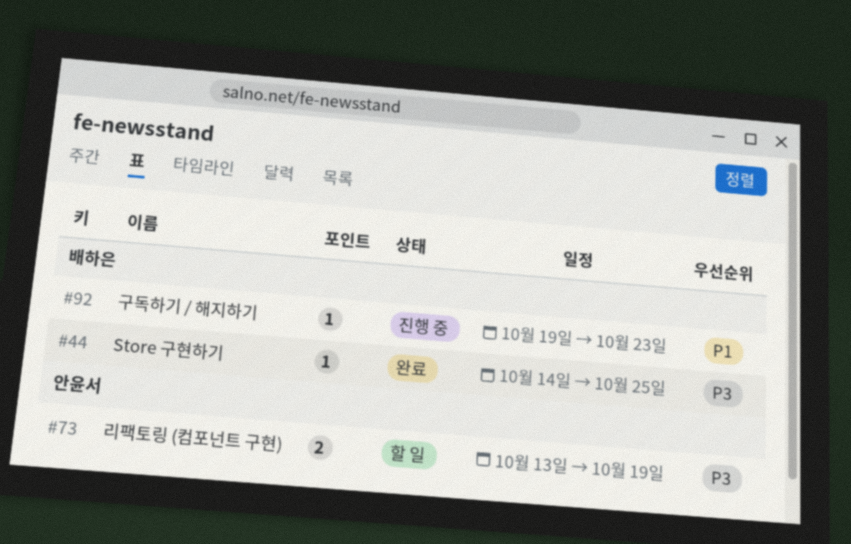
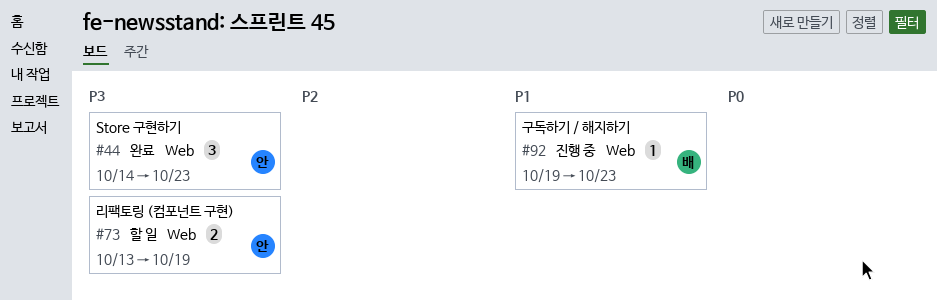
#44, owner: 배하은 -> 안윤서
#44, estimate: 1 -> 3
#44, due: Oct 25 -> Oct 23

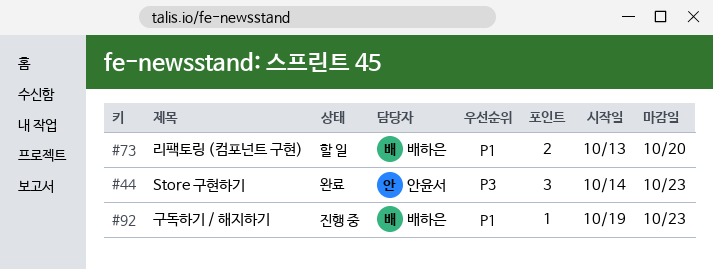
#73, owner: 안윤서 -> 배하은
#73, priority: P3 -> P1
#73, due: Oct 19 -> Oct 20

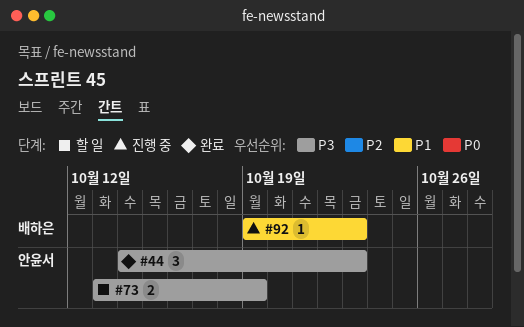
#73, owner: 배하은 -> 안윤서
#73, priority: P1 -> P3
#73, due: Oct 20 -> Oct 19

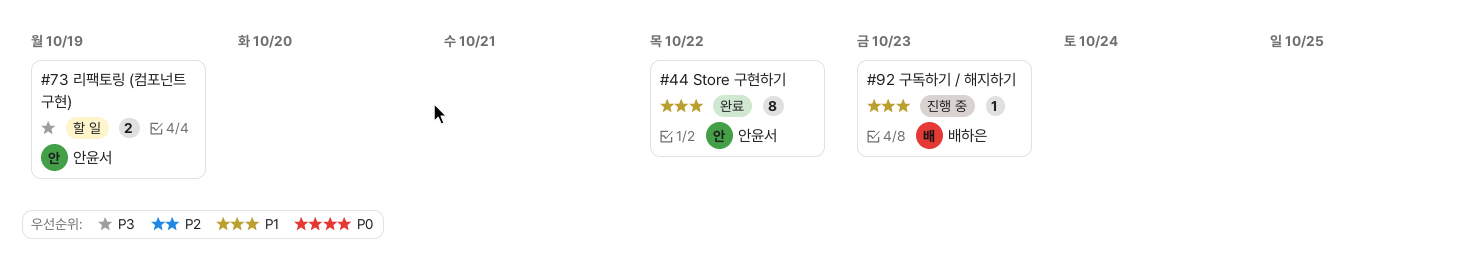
#44, priority: P3 -> P1
#44, estimate: 3 -> 8
#44, due: Oct 23 -> Oct 22

